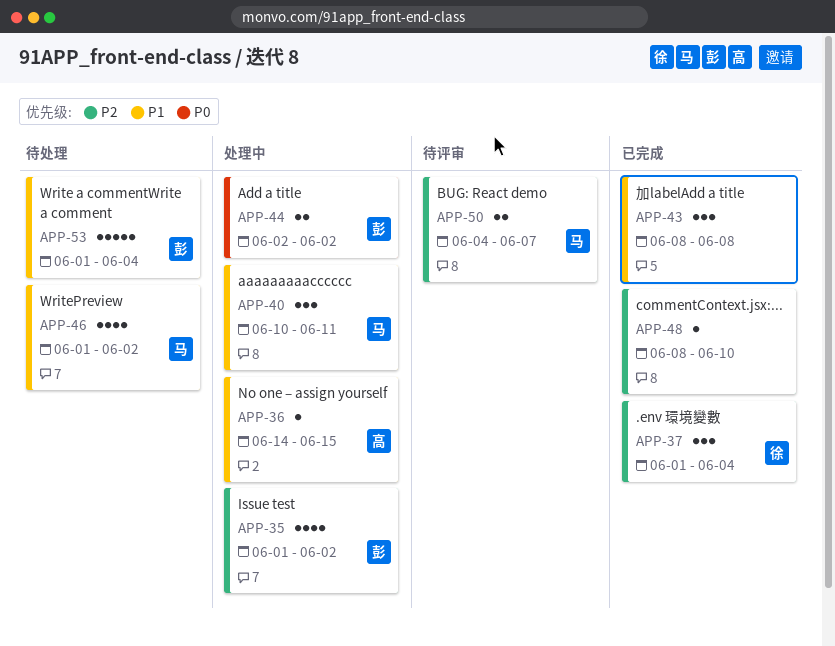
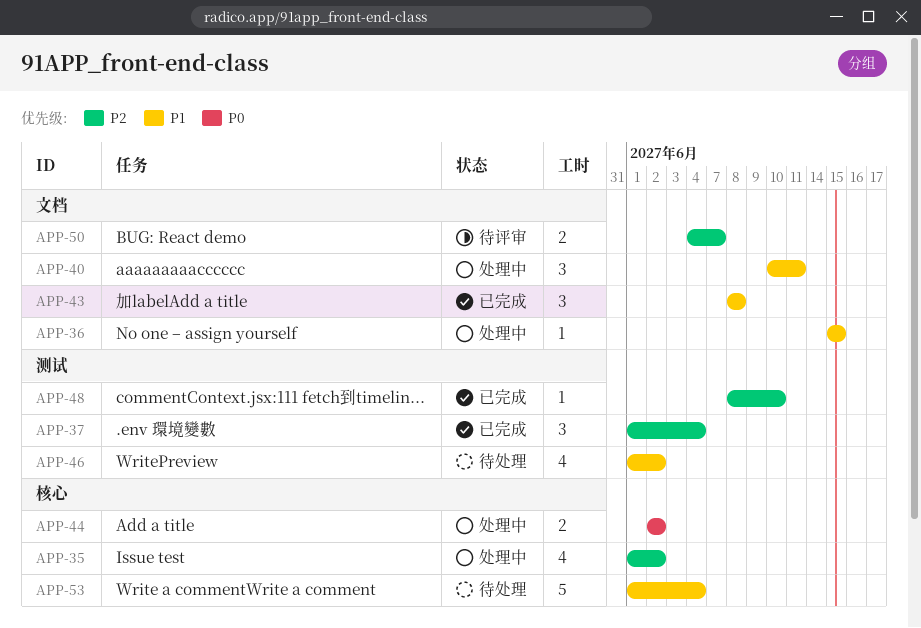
APP-36, start: Jun 14 -> Jun 15

